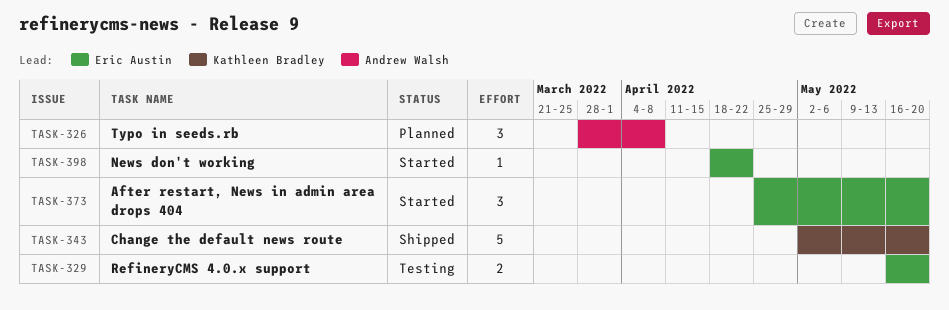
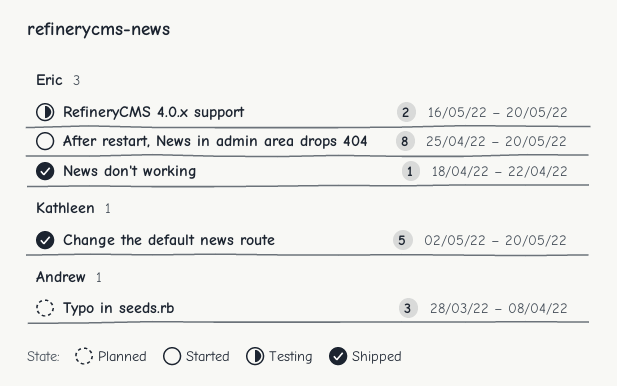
After restart, News in admin area drops 404, estimate: 3 -> 8
News don't working, status: Started -> Shipped

